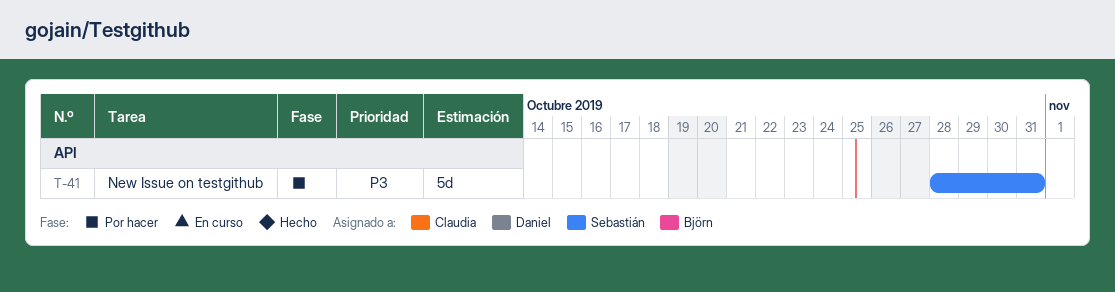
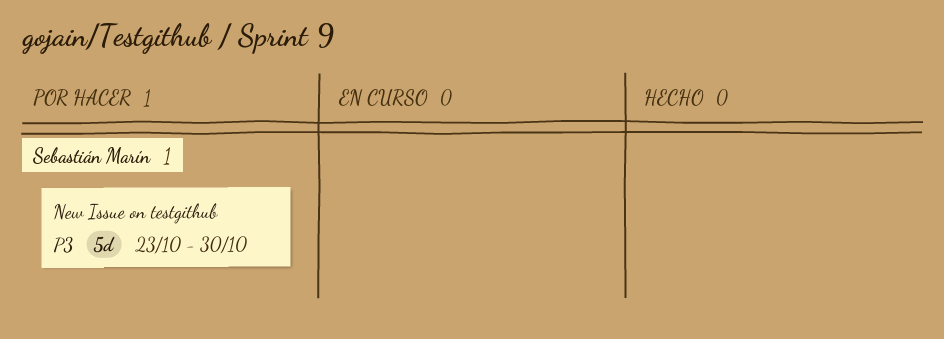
New Issue on testgithub, start: Oct 28 -> Oct 23
New Issue on testgithub, due: Oct 31 -> Oct 30

